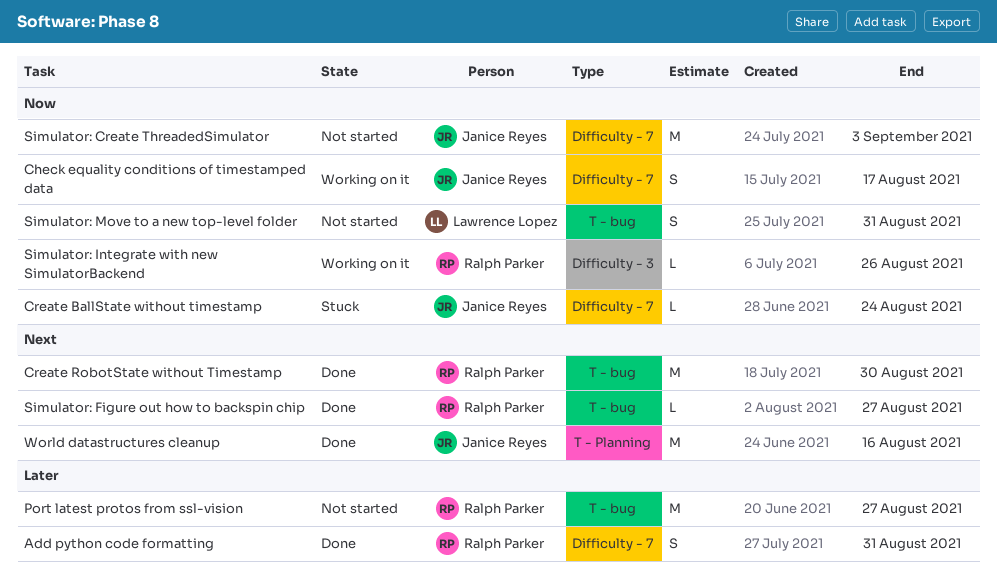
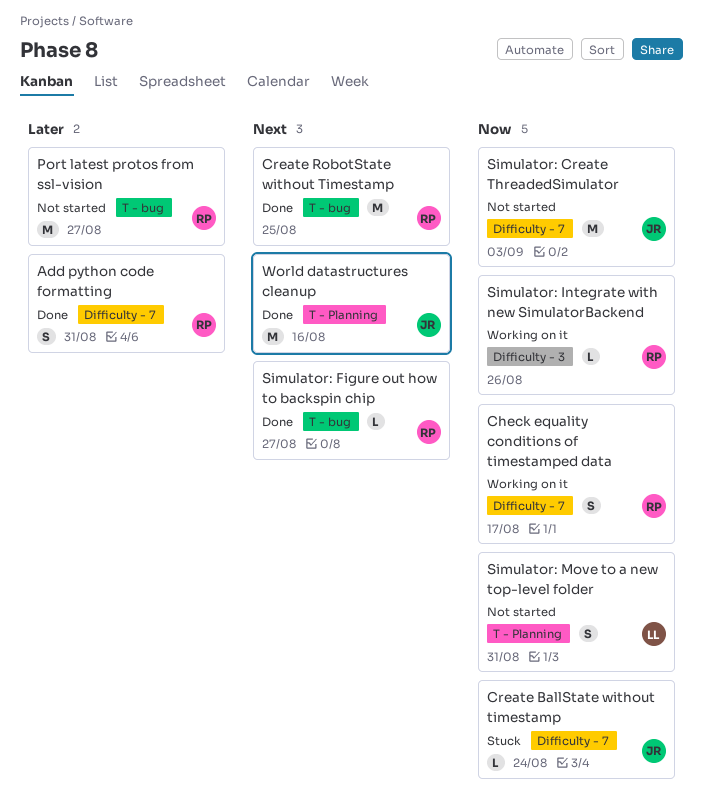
Check equality conditions of timestamped data, owner: Janice Reyes -> Ralph Parker
Create RobotState without Timestamp, due: Aug 30 -> Aug 25
Simulator: Move to a new top-level folder, label: T - bug -> T - Planning

